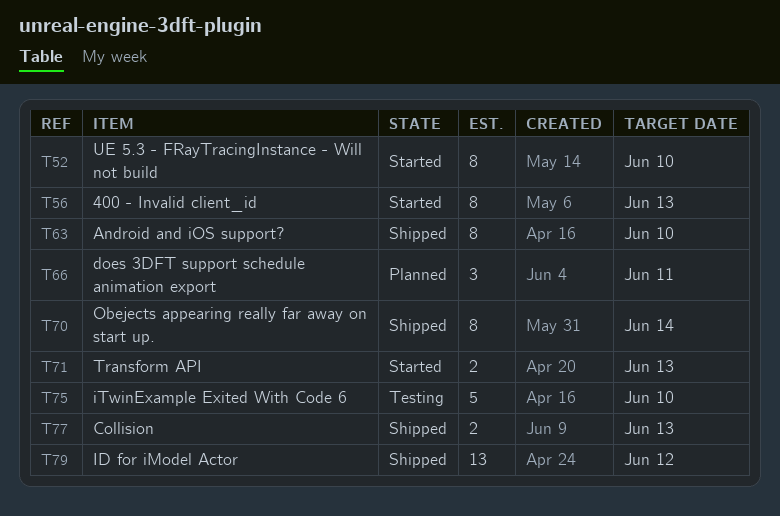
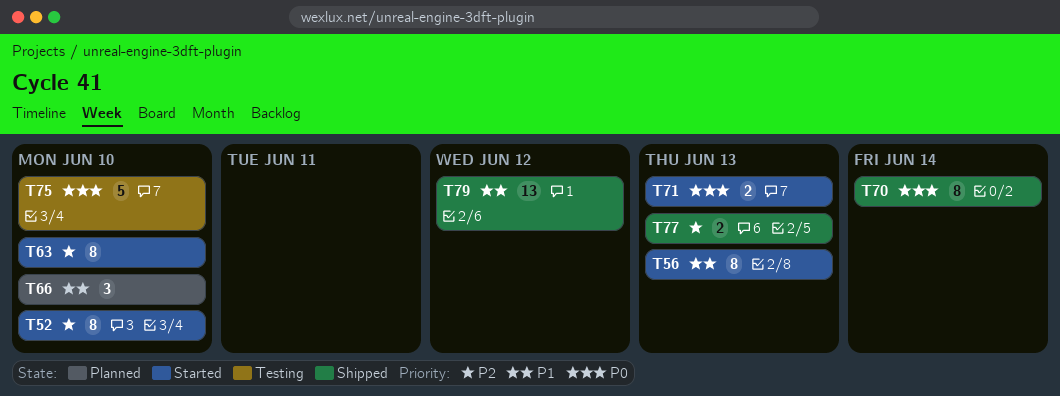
T63, status: Shipped -> Started
T66, due: Jun 11 -> Jun 10

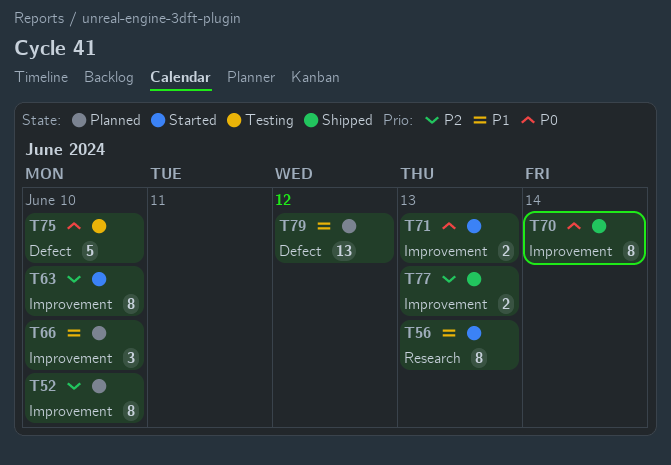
T52, status: Started -> Planned
T79, status: Shipped -> Planned

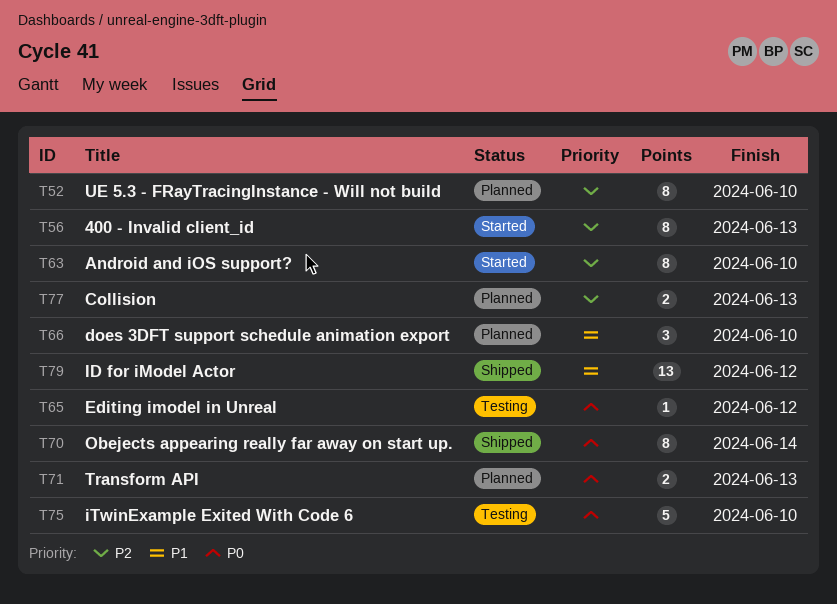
T56, priority: P1 -> P2
T65: none -> present
T71, status: Started -> Planned
T77, status: Shipped -> Planned
T79, status: Planned -> Shipped

